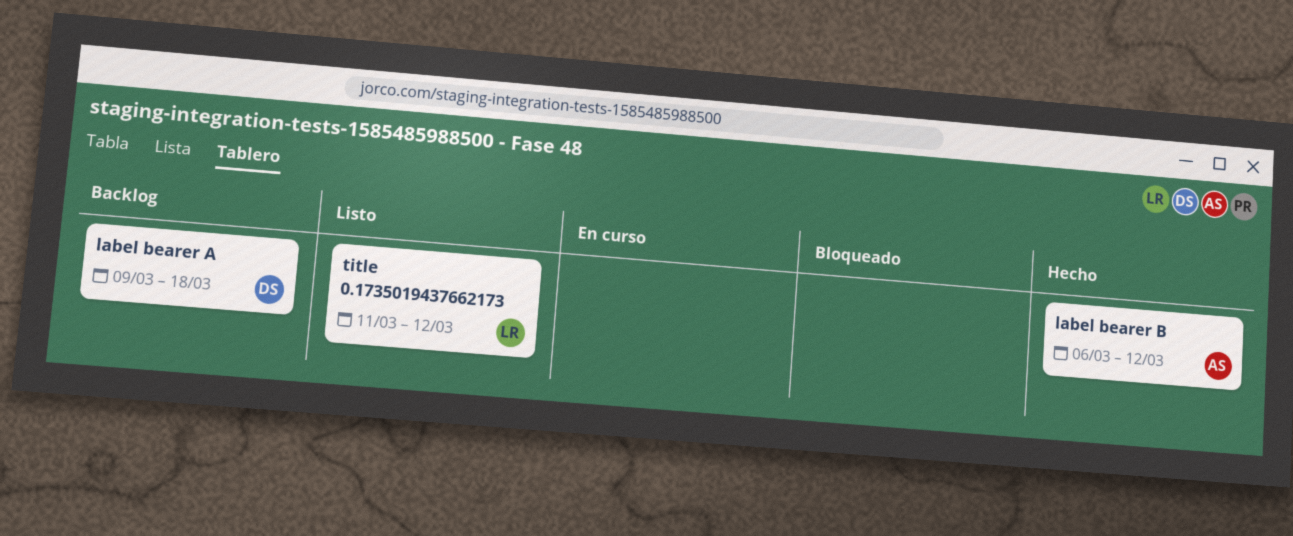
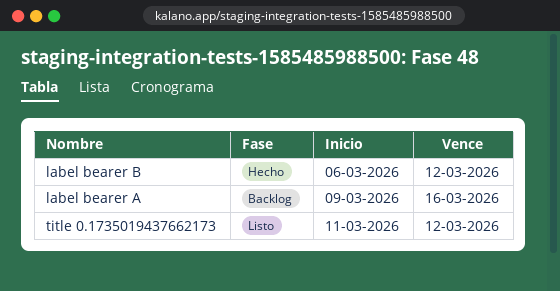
label bearer A, due: Mar 18 -> Mar 16

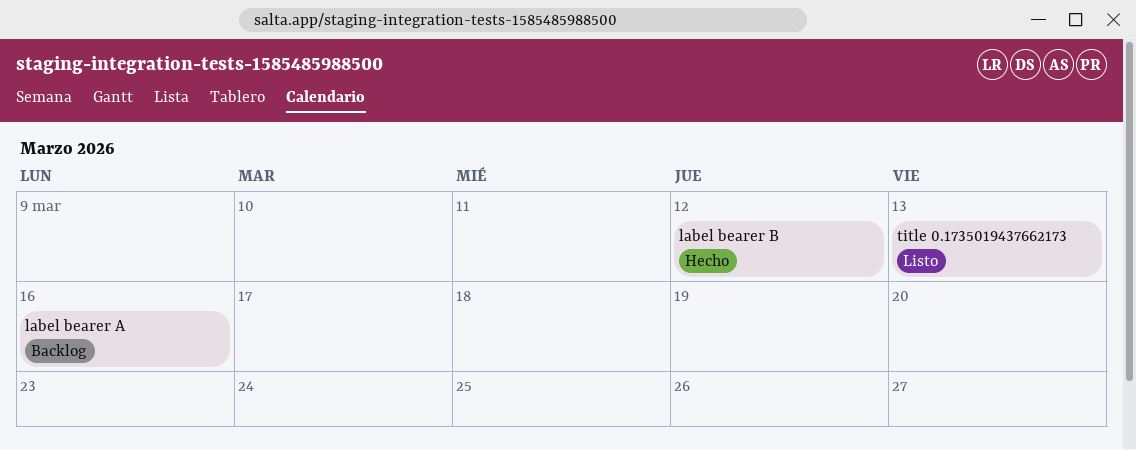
title 0.1735019437662173, due: Mar 12 -> Mar 13

